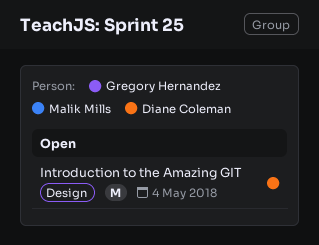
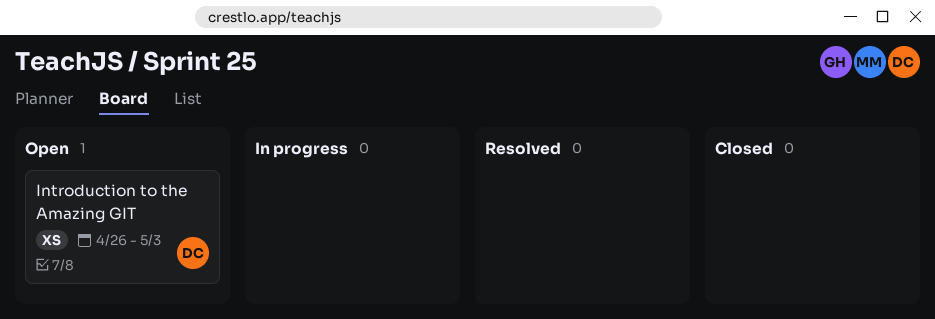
Introduction to the Amazing GIT, estimate: M -> XS
Introduction to the Amazing GIT, due: May 4 -> May 3

